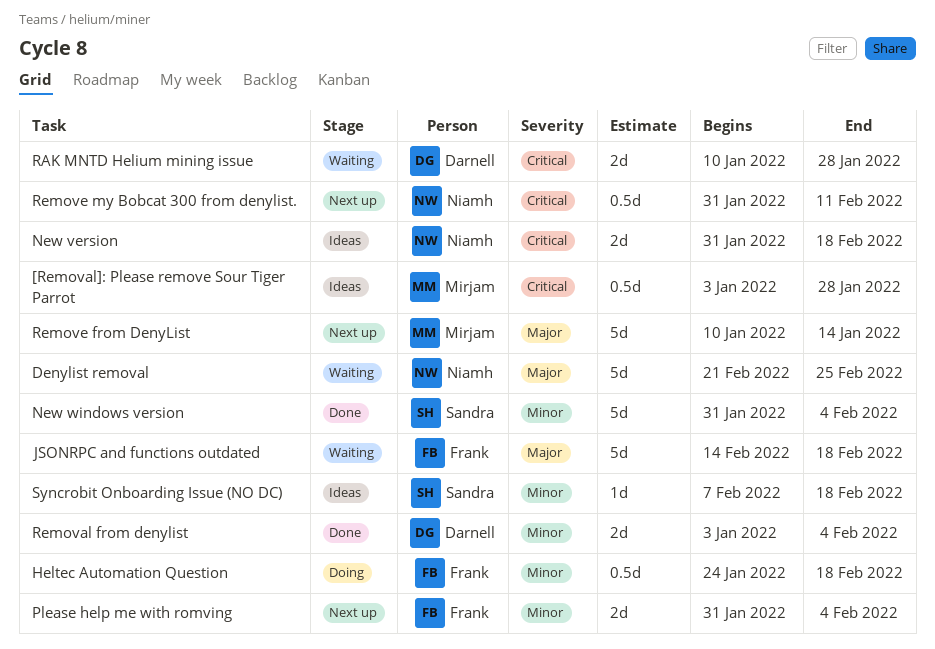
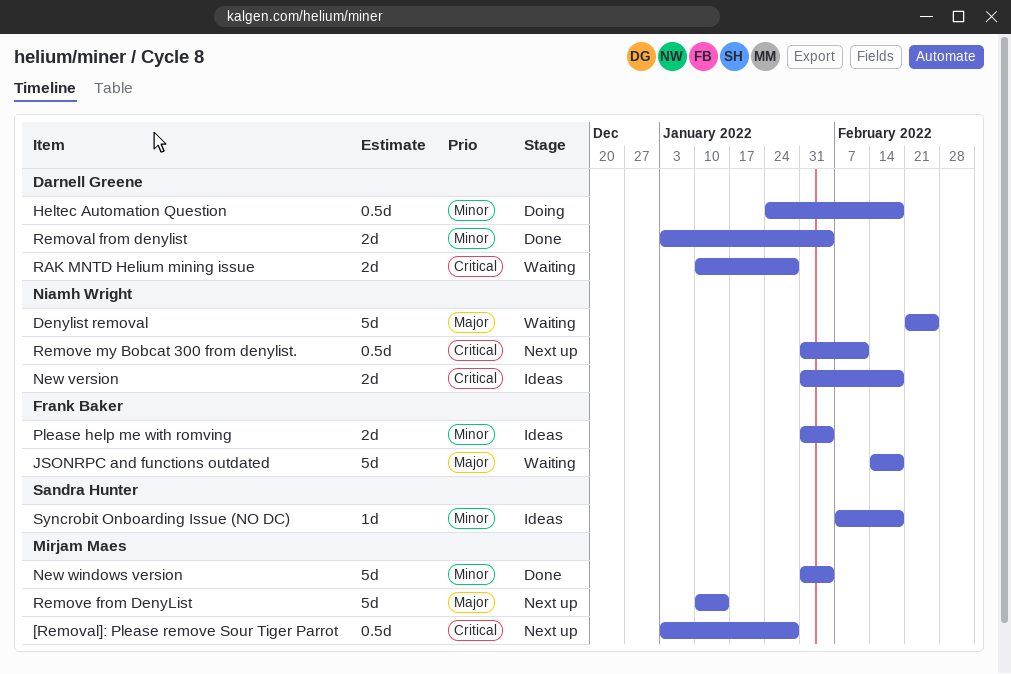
[Removal]: Please remove Sour Tiger Parrot, status: Ideas -> Next up
Heltec Automation Question, owner: Frank Baker -> Darnell Greene
New windows version, owner: Sandra Hunter -> Mirjam Maes
Please help me with romving, status: Next up -> Ideas

